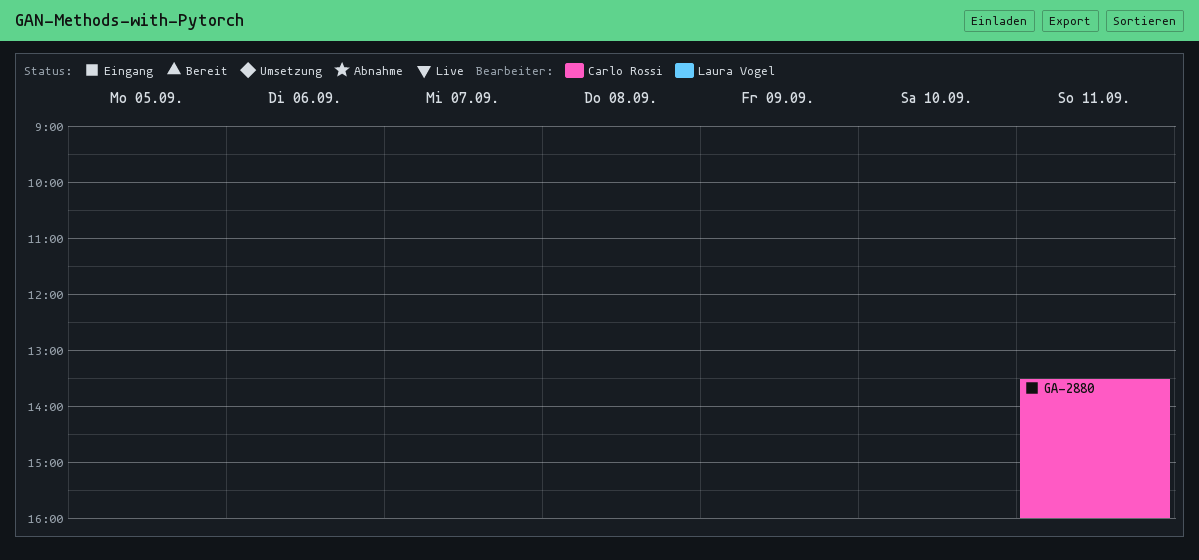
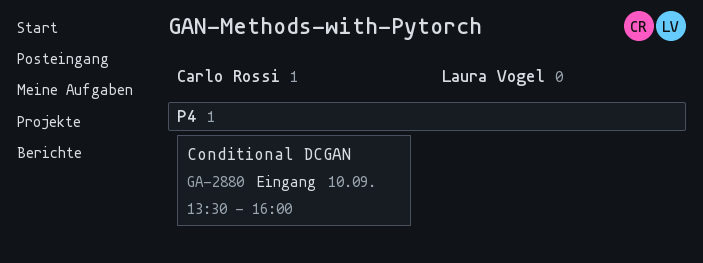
GA-2880, day: Sep 11 -> Sep 10

